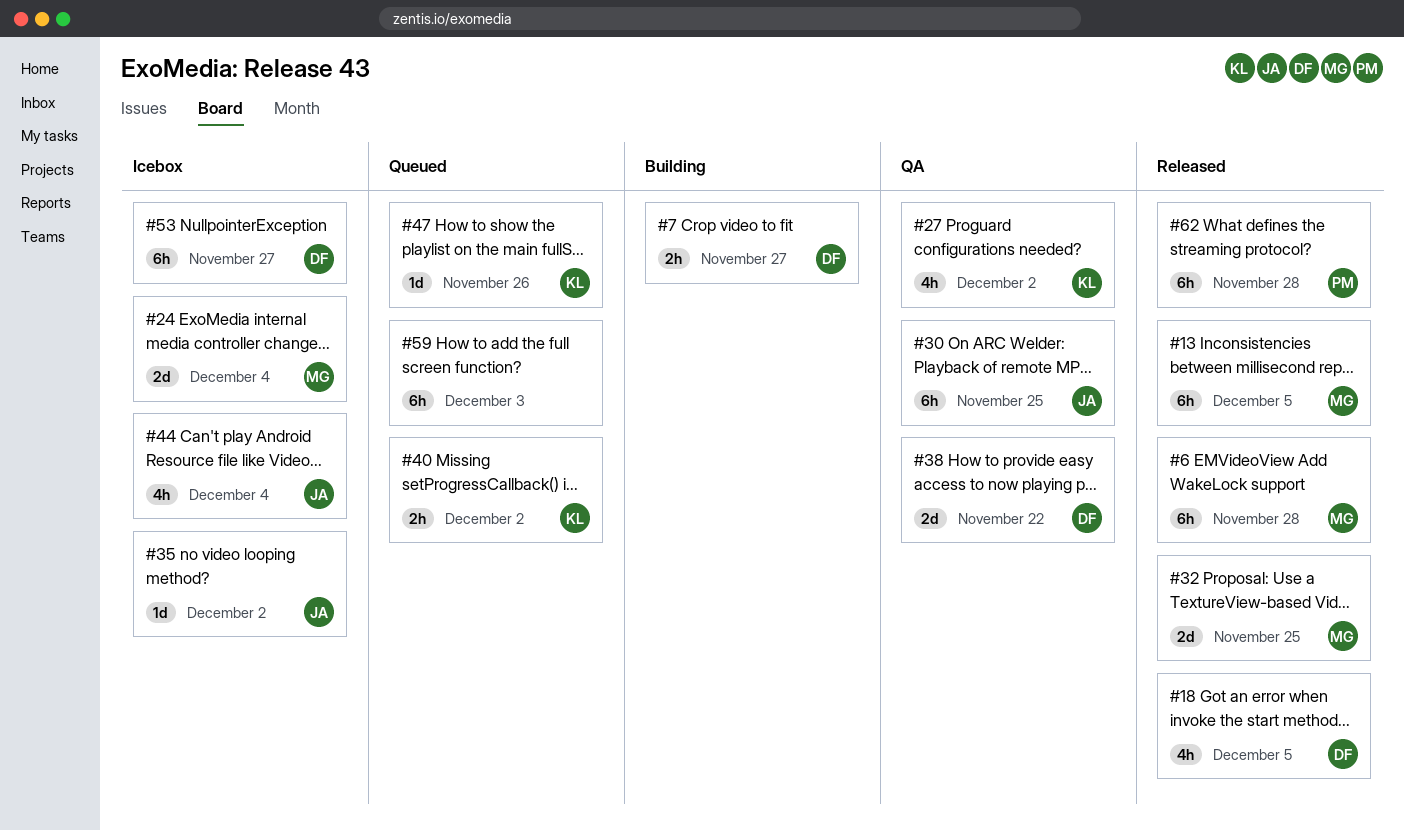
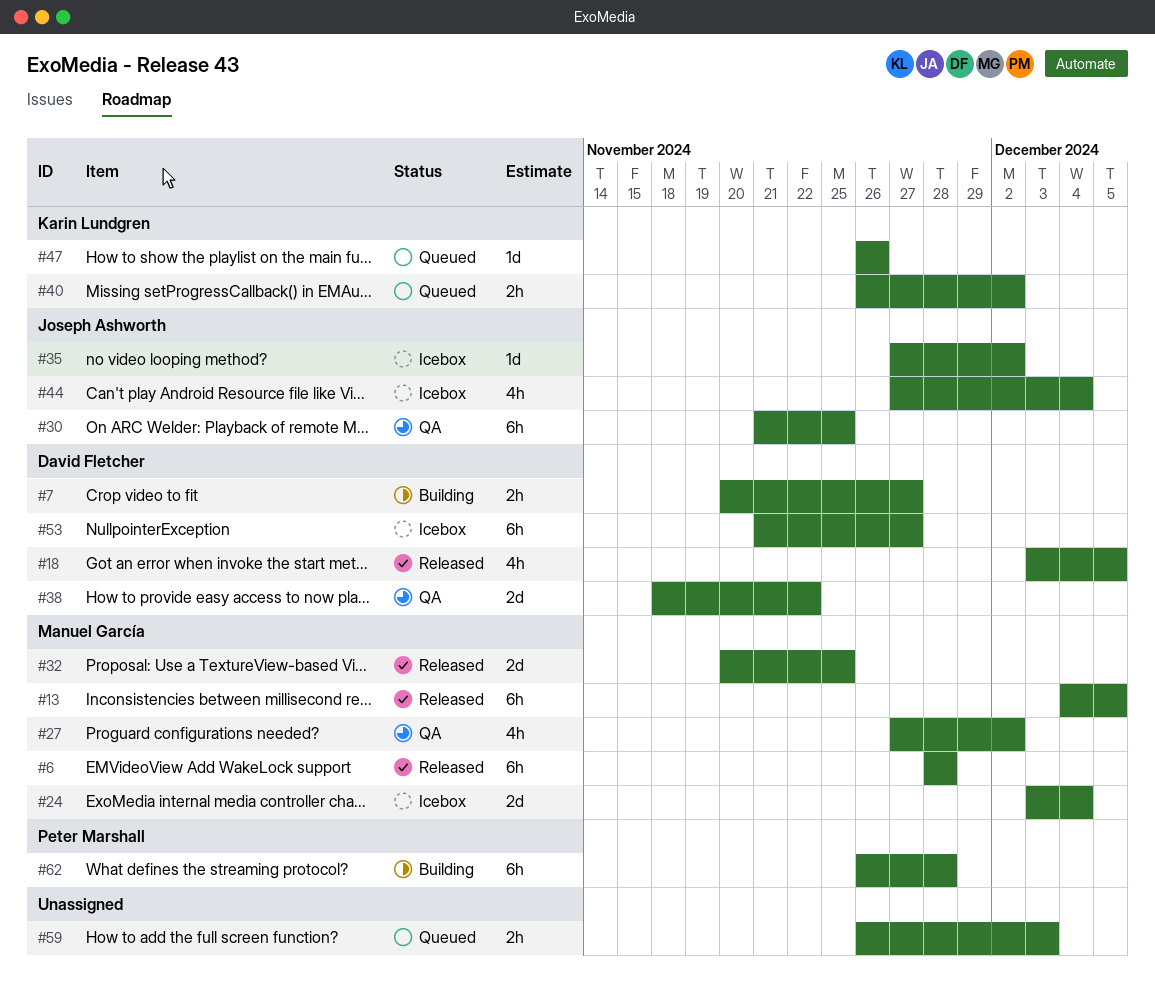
#27, owner: Karin Lundgren -> Manuel García
#59, estimate: 6h -> 2h
#62, status: Released -> Building

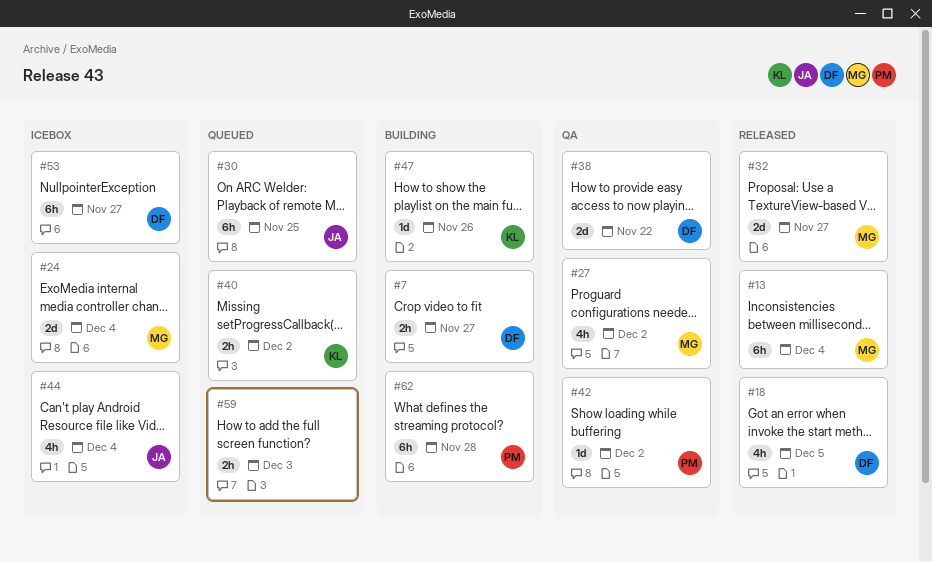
#6: present -> none
#13, due: Dec 5 -> Dec 4
#30, status: QA -> Queued
#32, due: Nov 25 -> Nov 27
#35: present -> none
#42: none -> present
#47, status: Queued -> Building

